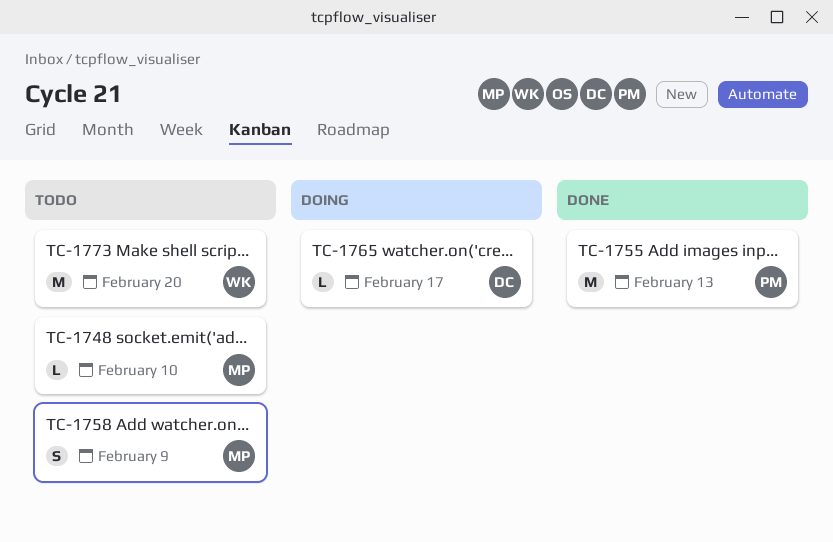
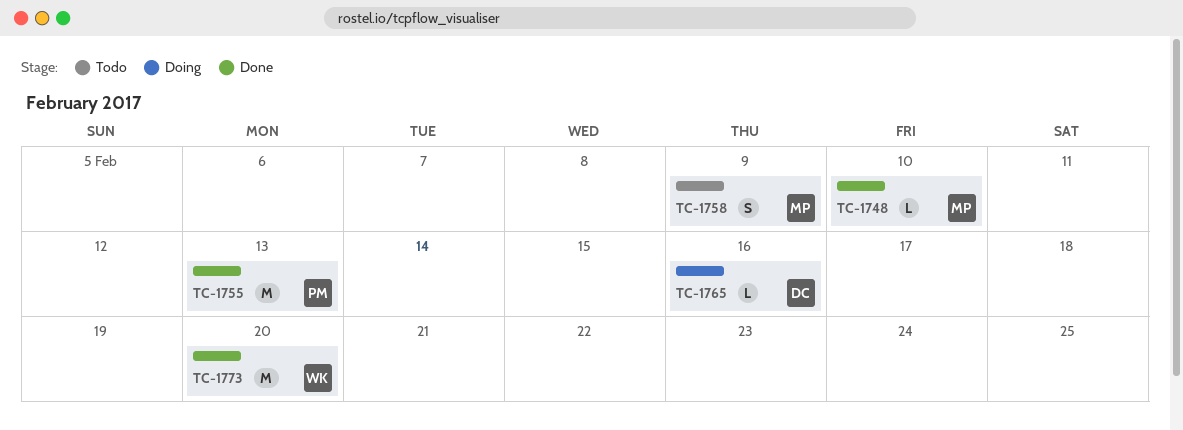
TC-1748, status: Todo -> Done
TC-1765, due: Feb 17 -> Feb 16
TC-1773, status: Todo -> Done

